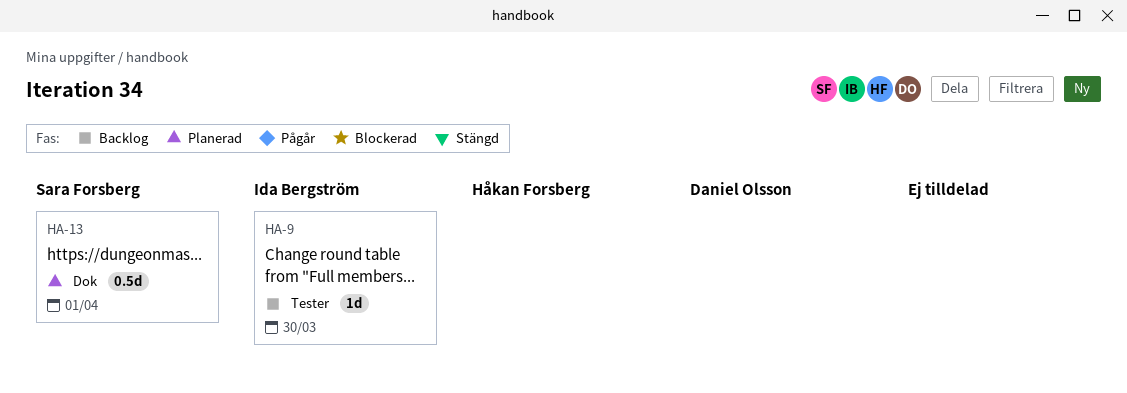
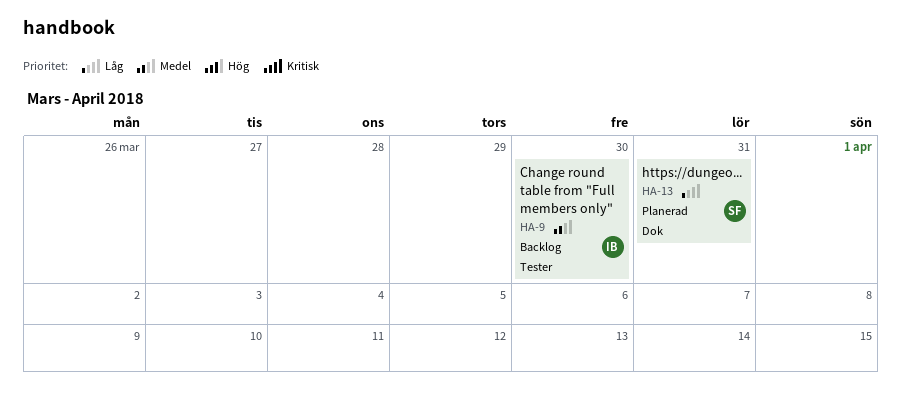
HA-13, due: Apr 1 -> Mar 31

